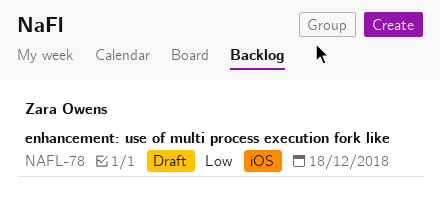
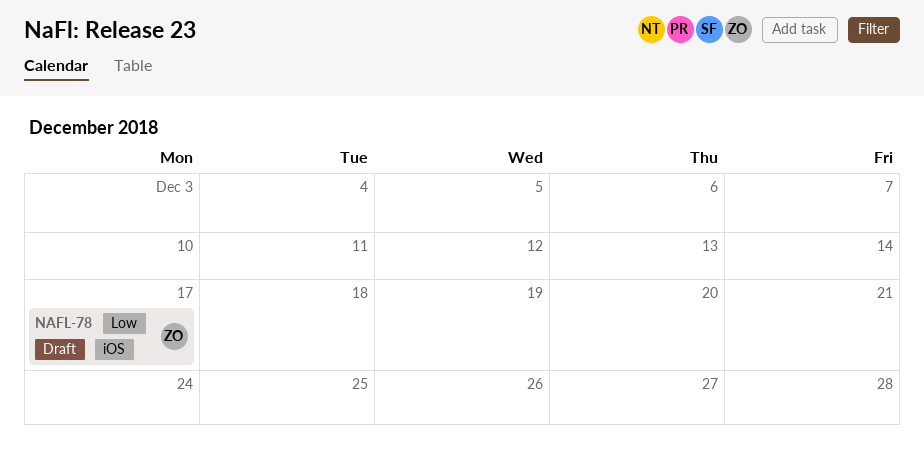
NAFL-78, due: Dec 18 -> Dec 17

